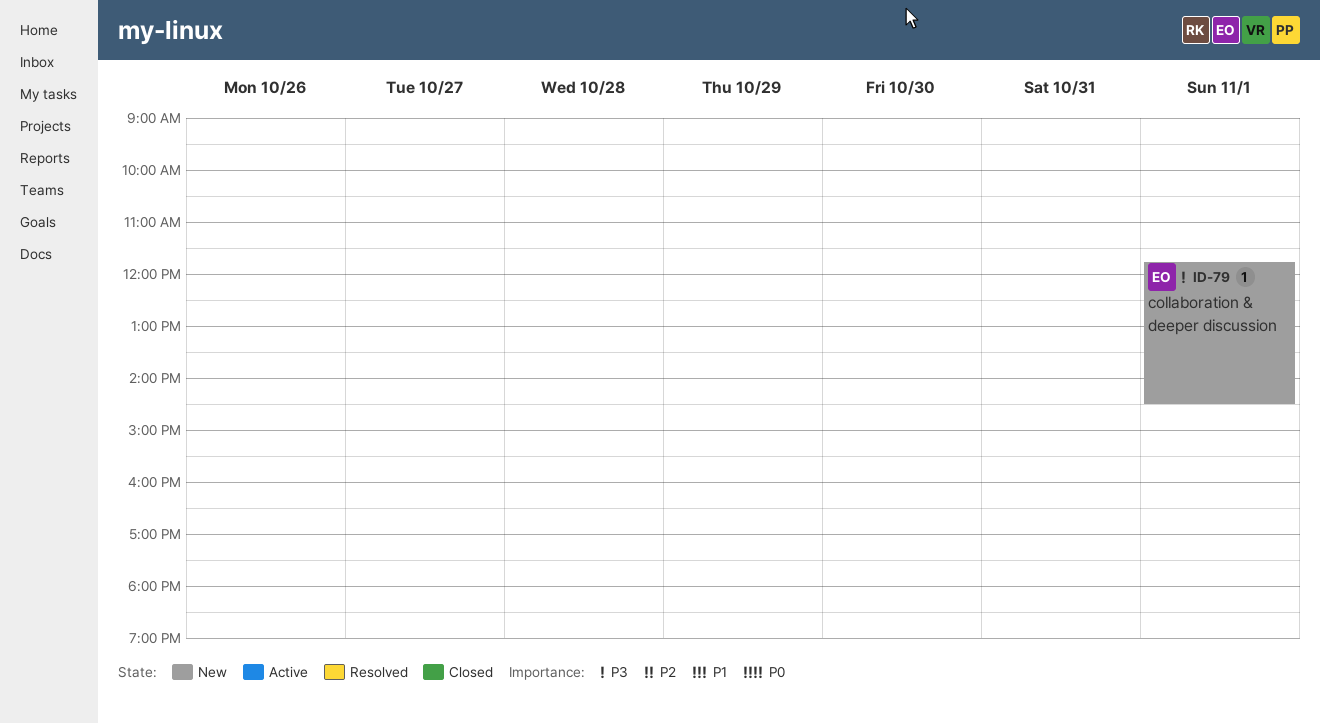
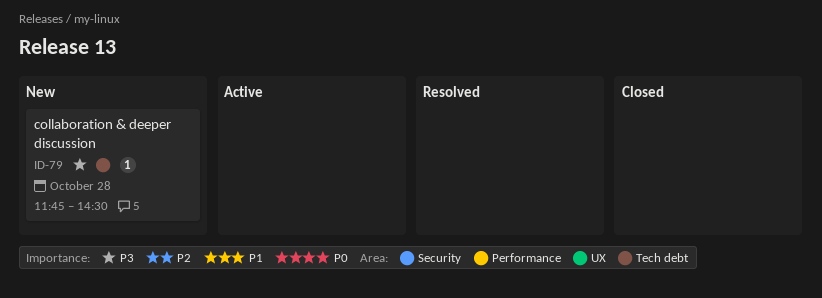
ID-79, day: Nov 1 -> Oct 28

